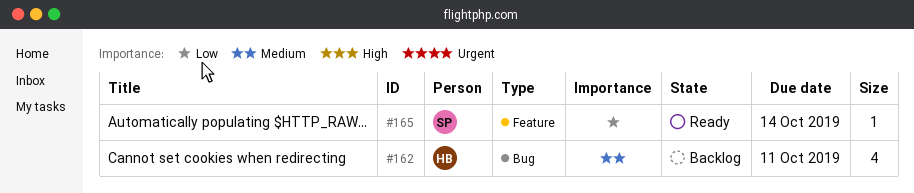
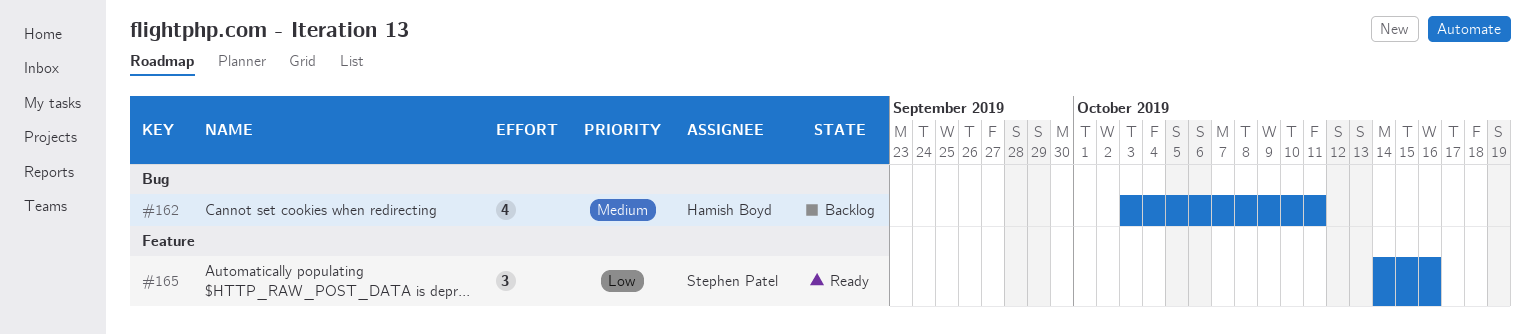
#165, estimate: 1 -> 3
#165, due: Oct 14 -> Oct 16

